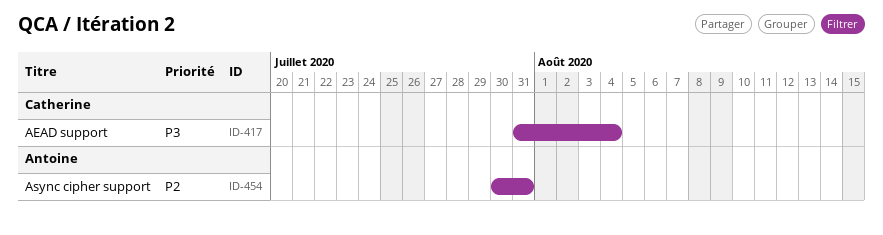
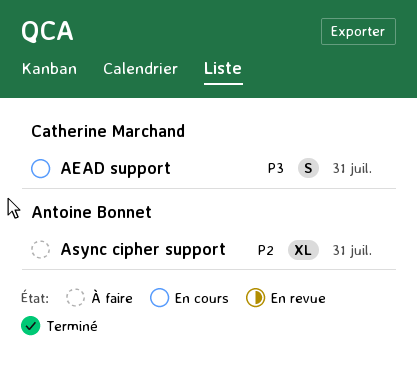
AEAD support, due: Aug 4 -> Jul 31

